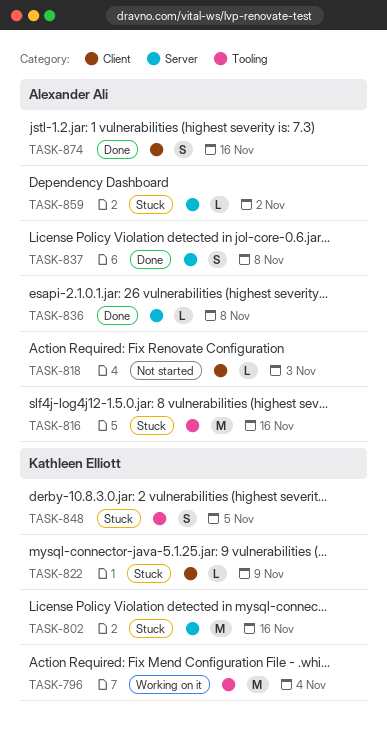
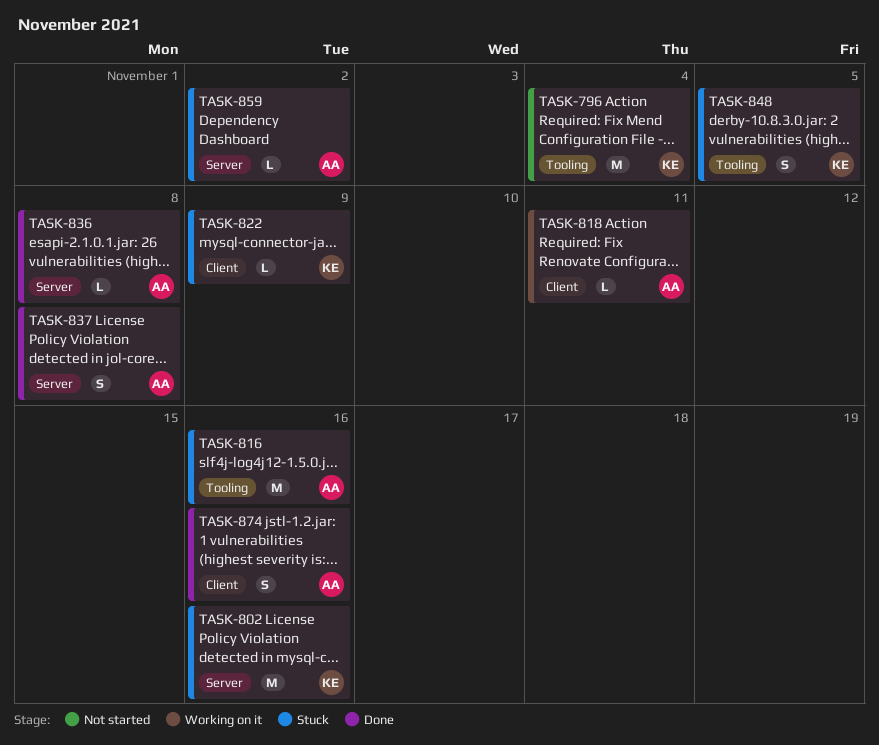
TASK-796, status: Working on it -> Not started
TASK-818, status: Not started -> Working on it
TASK-818, due: Nov 3 -> Nov 11

